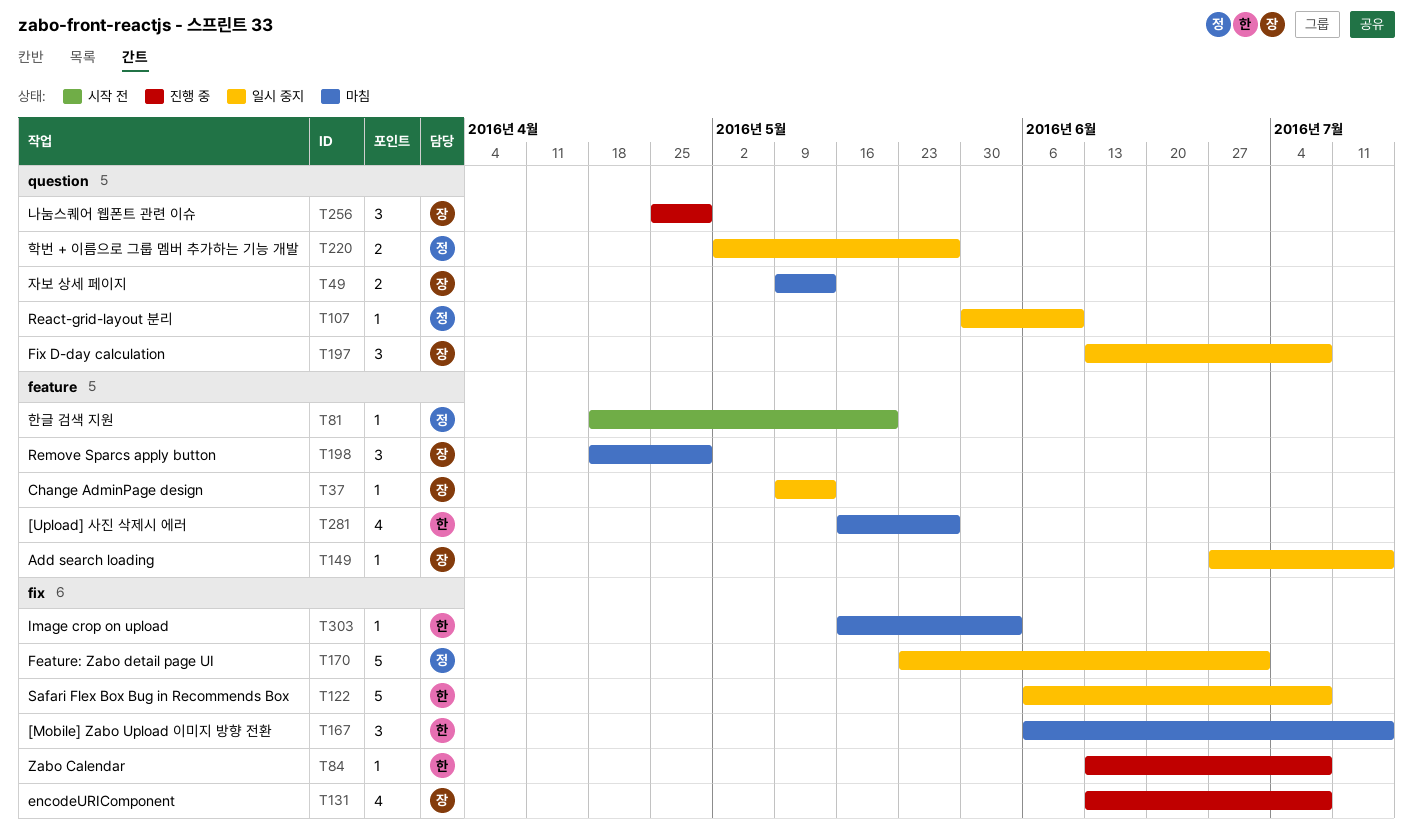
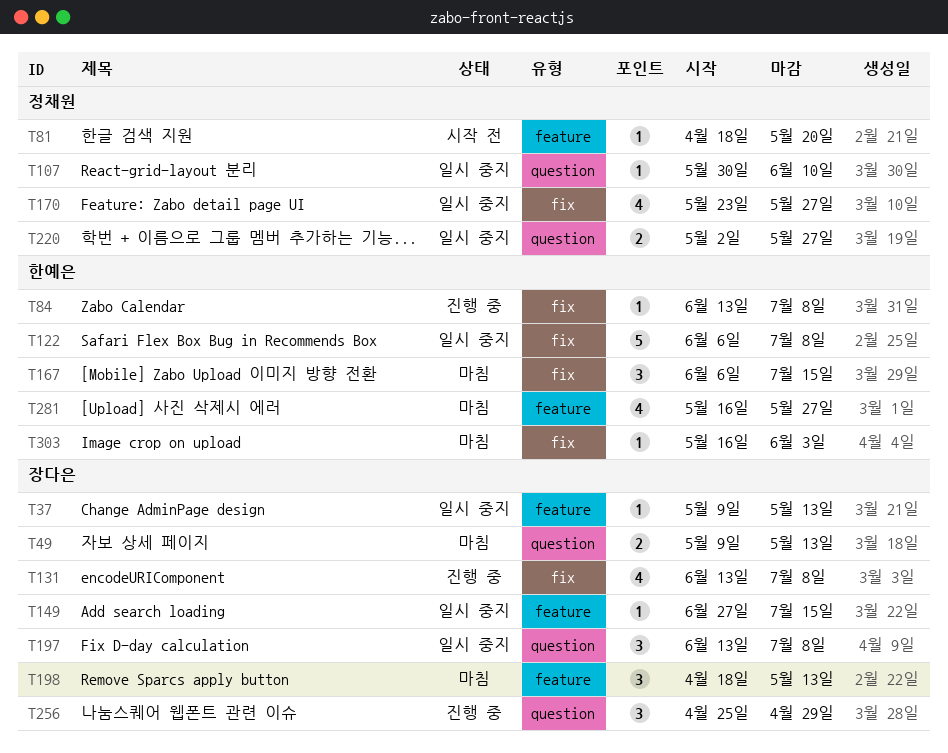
T170, estimate: 5 -> 4
T170, due: Jul 1 -> May 27
T198, due: Apr 29 -> May 13

